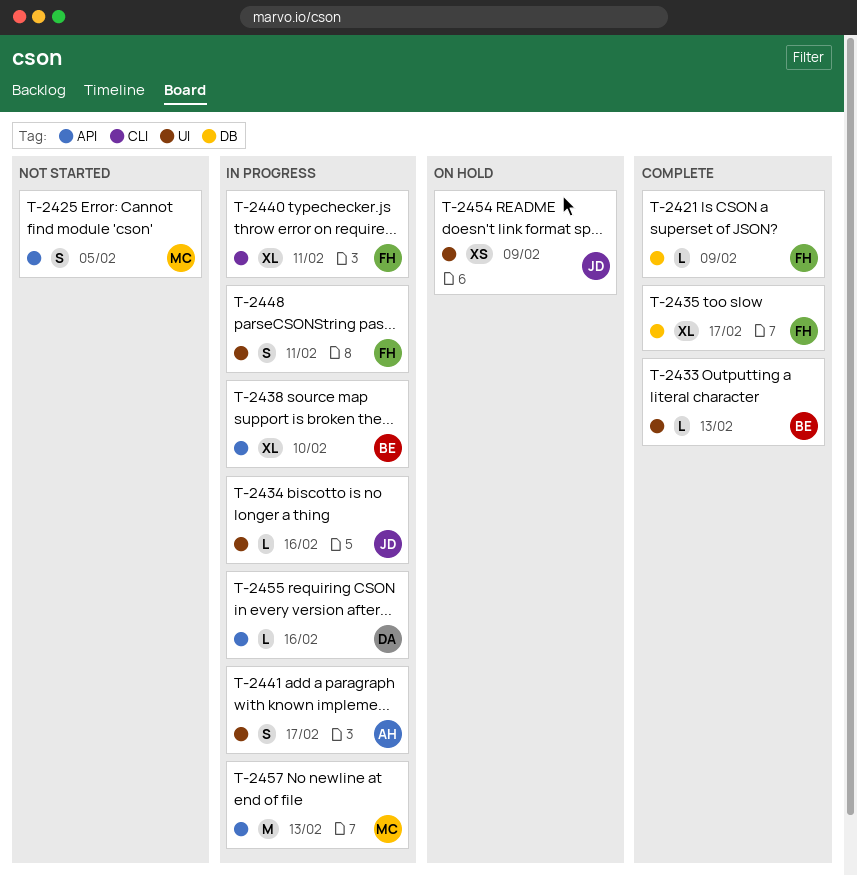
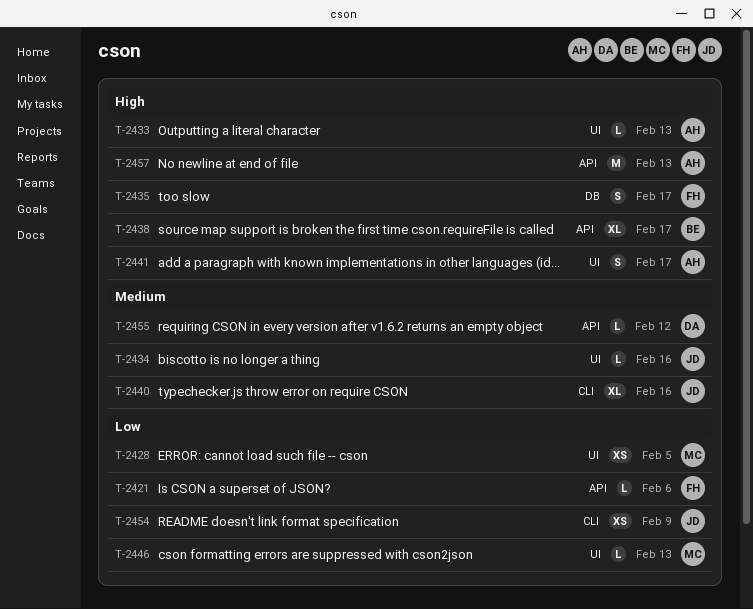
T-2421, label: DB -> API
T-2421, due: Feb 9 -> Feb 6
T-2425: present -> none
T-2428: none -> present
T-2433, owner: BE -> AH
T-2435, estimate: XL -> S
T-2438, due: Feb 10 -> Feb 17
T-2440, owner: FH -> JD
T-2440, due: Feb 11 -> Feb 16
T-2446: none -> present
T-2448: present -> none
T-2454, label: UI -> CLI
T-2455, due: Feb 16 -> Feb 12
T-2457, owner: MC -> AH

